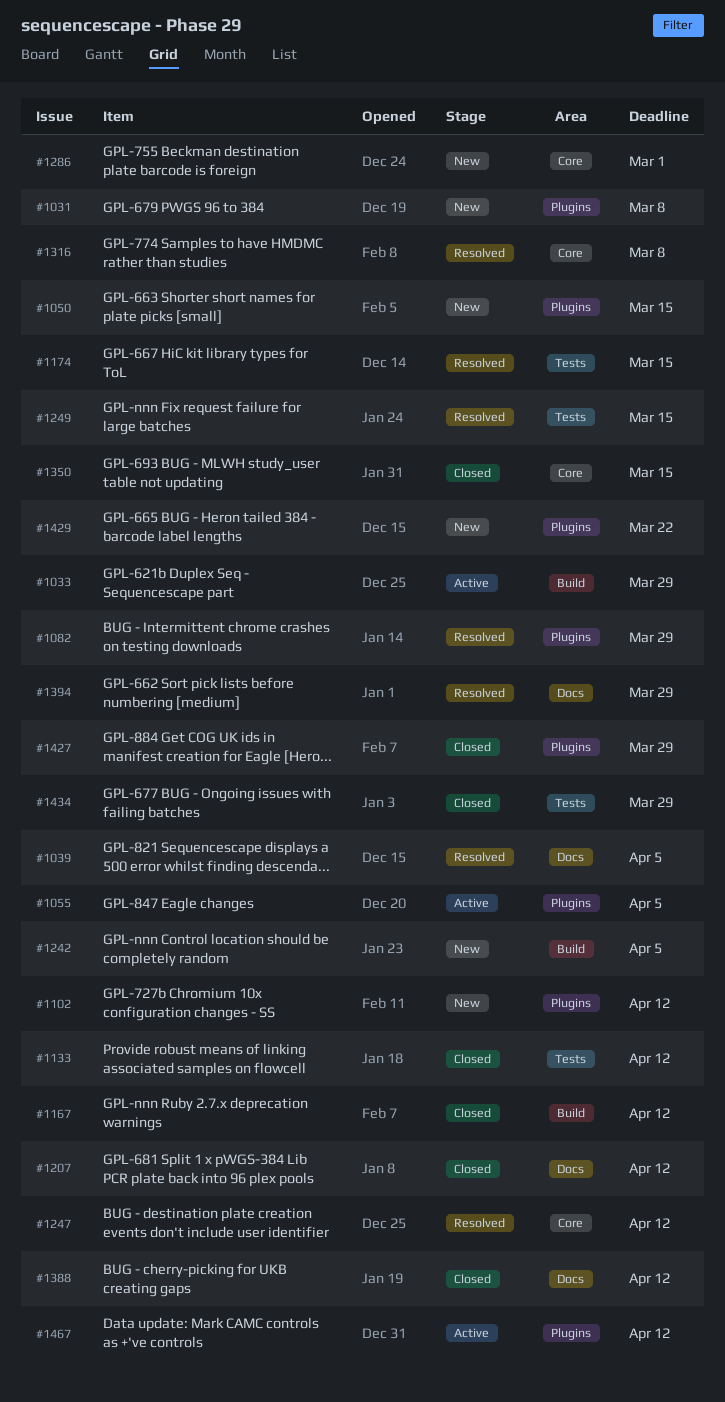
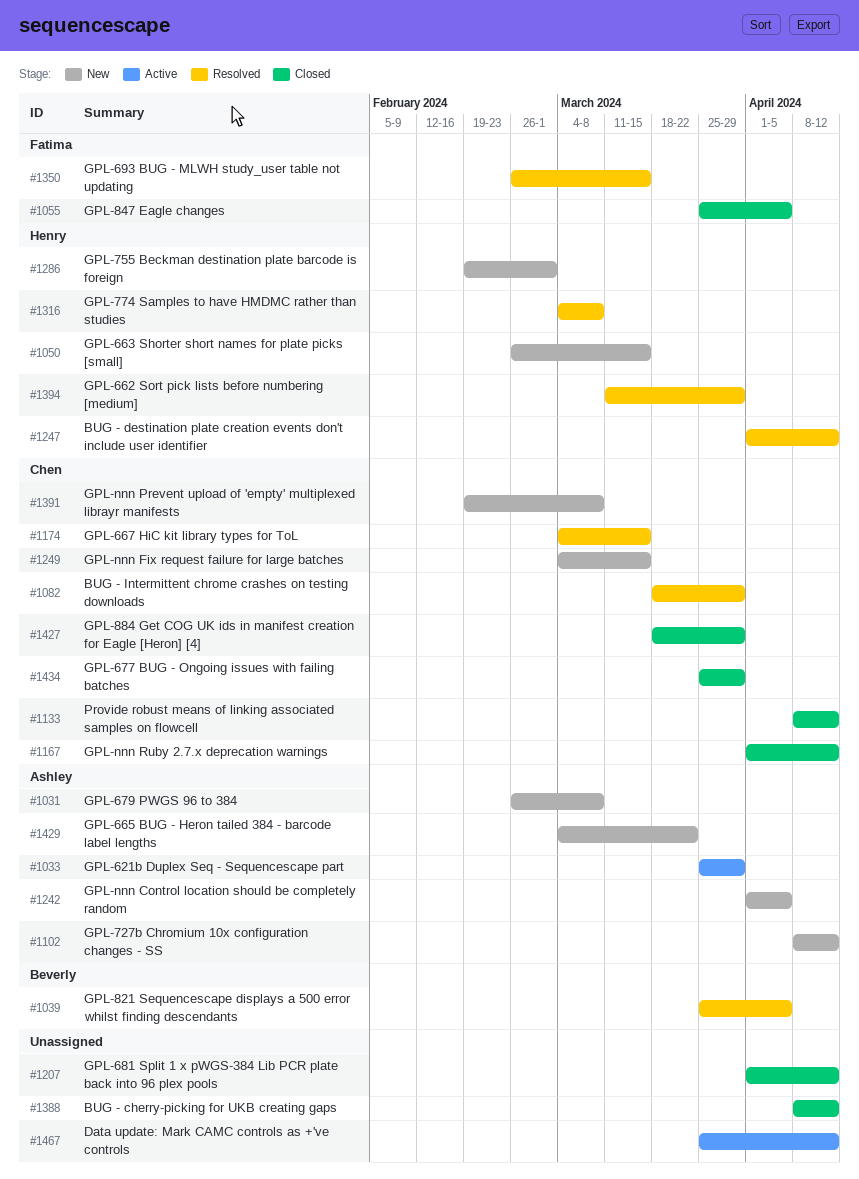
#1055, status: Active -> Closed
#1249, status: Resolved -> New
#1350, status: Closed -> Resolved
#1391: none -> present

